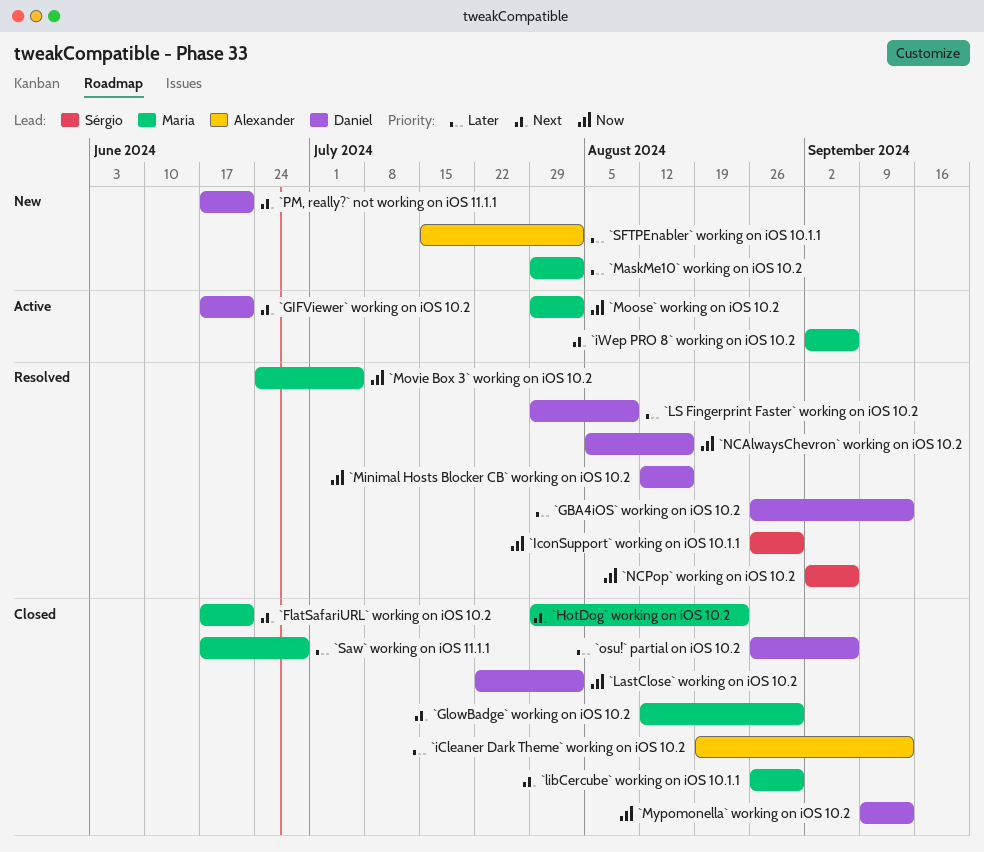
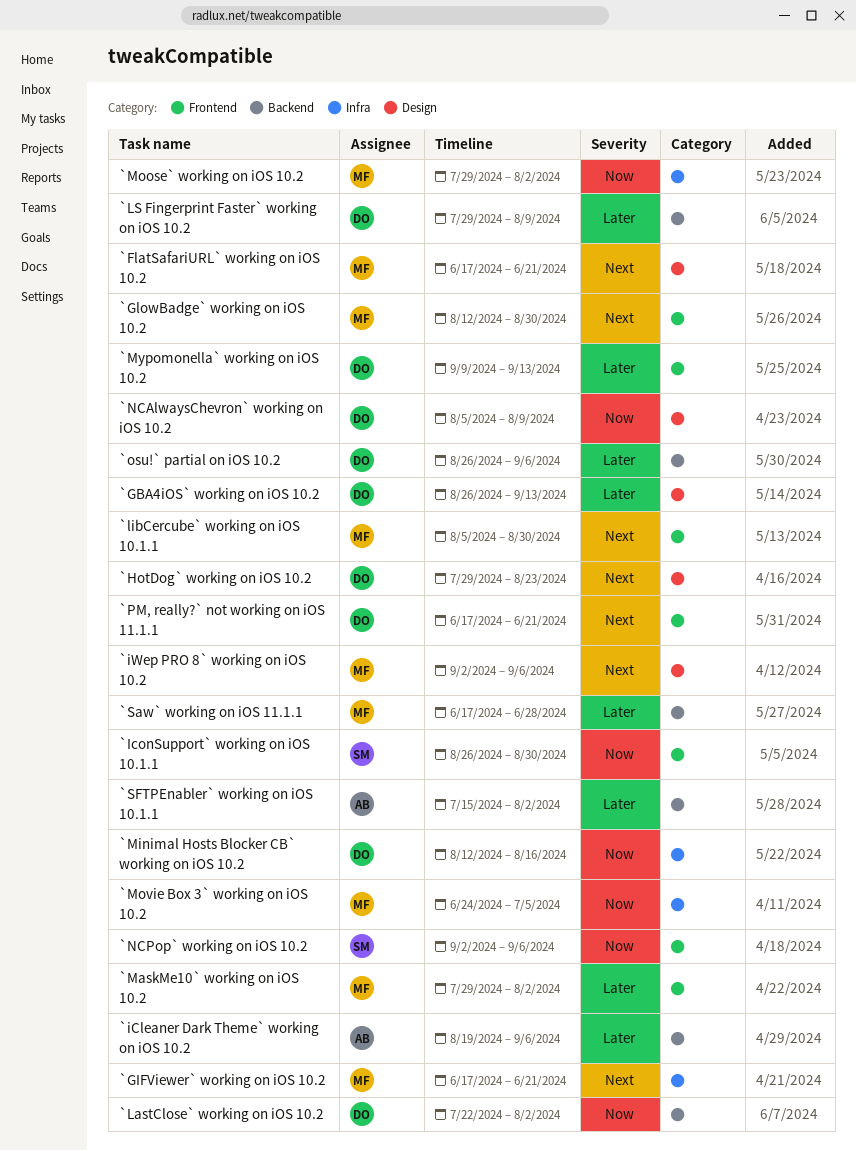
`GIFViewer` working on iOS 10.2, owner: Daniel -> Maria
`HotDog` working on iOS 10.2, owner: Maria -> Daniel
`iCleaner Dark Theme` working on iOS 10.2, due: Sep 13 -> Sep 6
`libCercube` working on iOS 10.1.1, start: Aug 26 -> Aug 5
`Mypomonella` working on iOS 10.2, priority: Now -> Later
`NCAlwaysChevron` working on iOS 10.2, due: Aug 16 -> Aug 9

